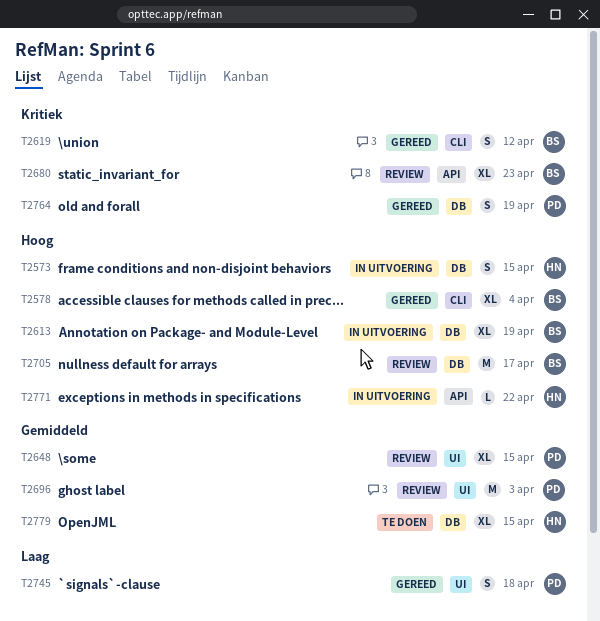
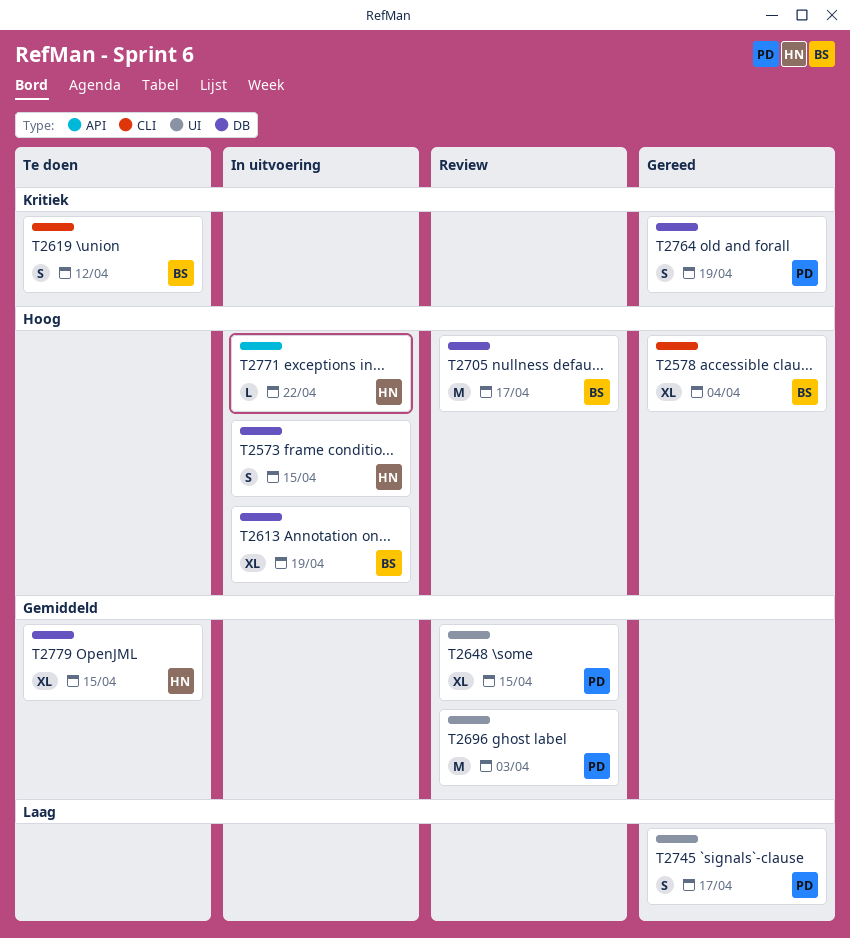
T2619, status: Gereed -> Te doen
T2680: present -> none
T2745, due: Apr 18 -> Apr 17

